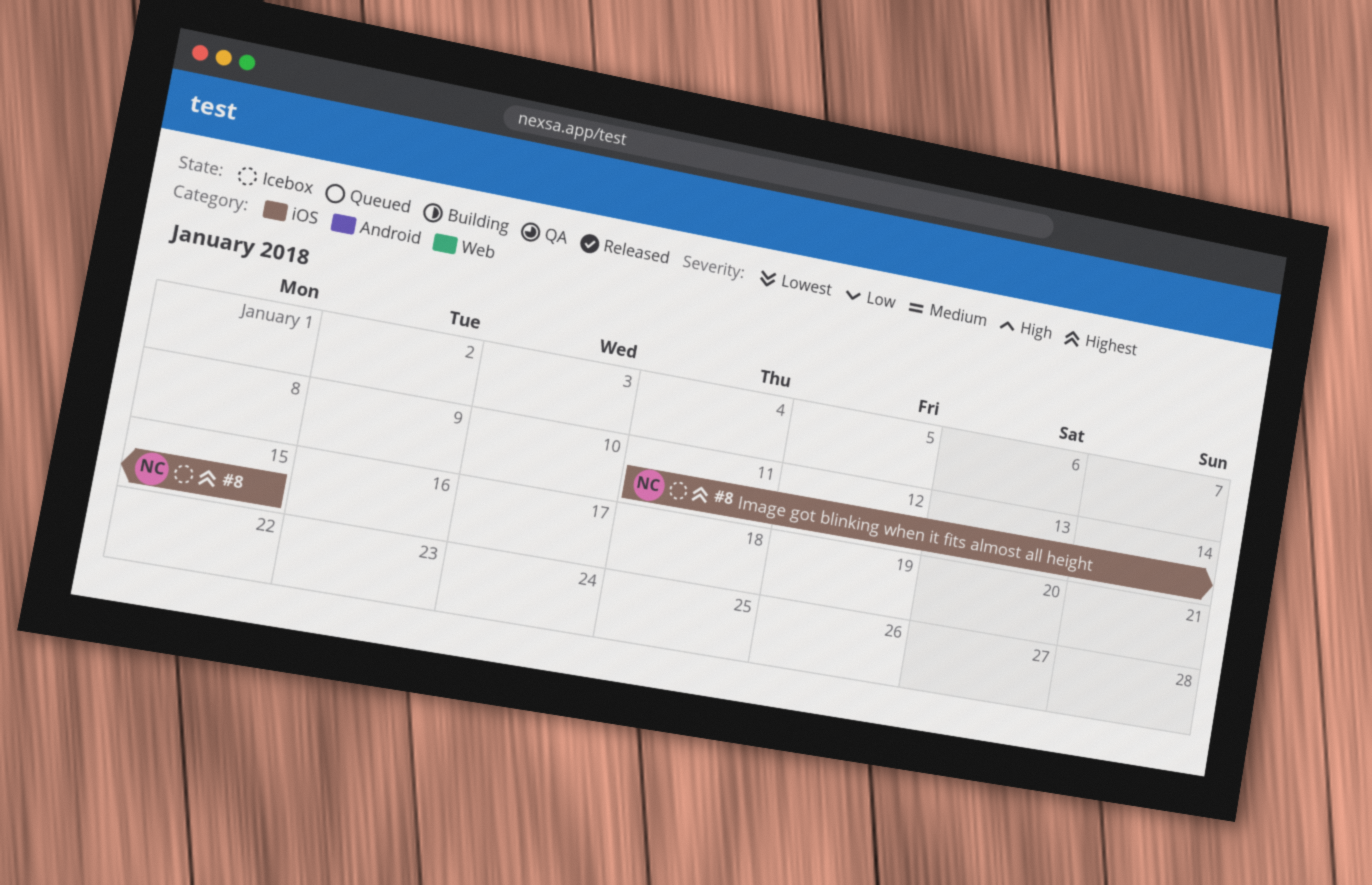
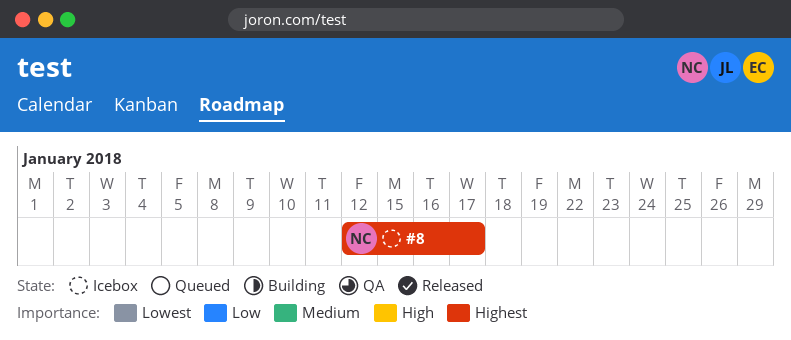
#8, start: Jan 11 -> Jan 12
#8, due: Jan 15 -> Jan 17

